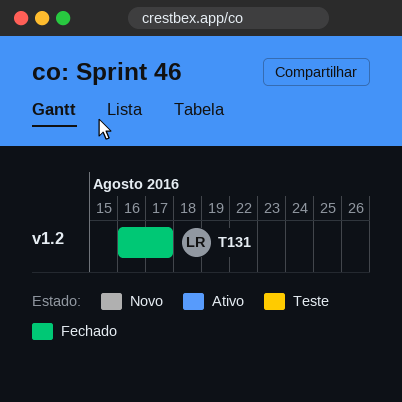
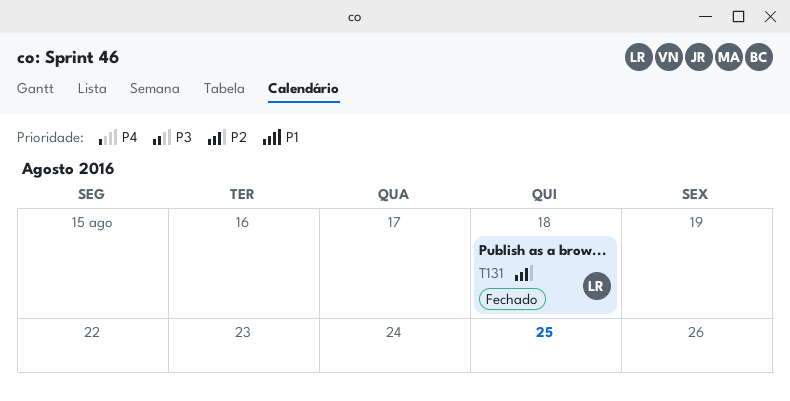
T131, due: Aug 17 -> Aug 18

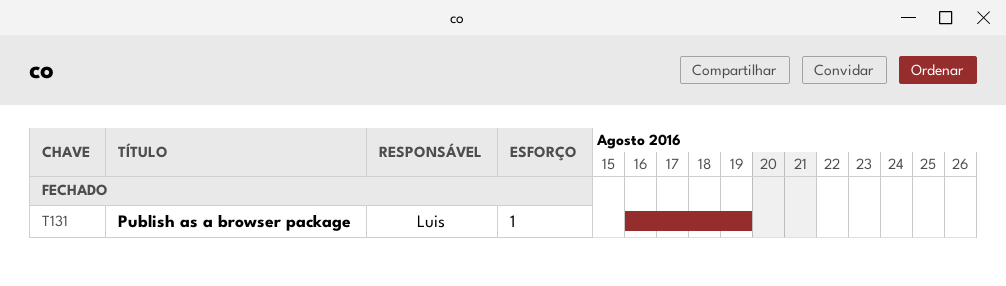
T131, due: Aug 18 -> Aug 19

